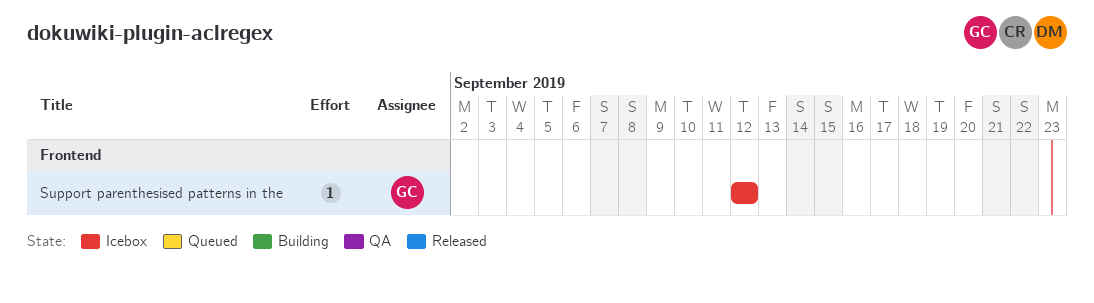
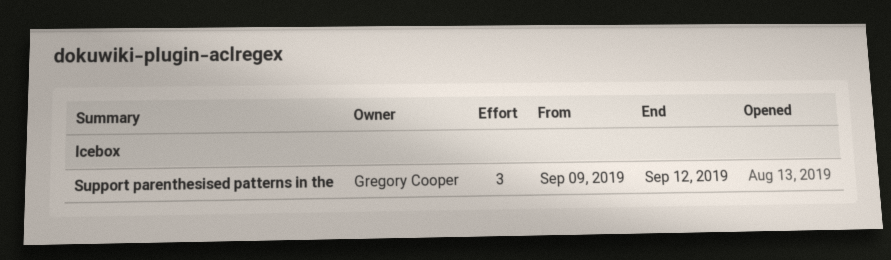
Support parenthesised patterns in the, estimate: 1 -> 3
Support parenthesised patterns in the, start: Sep 12 -> Sep 9

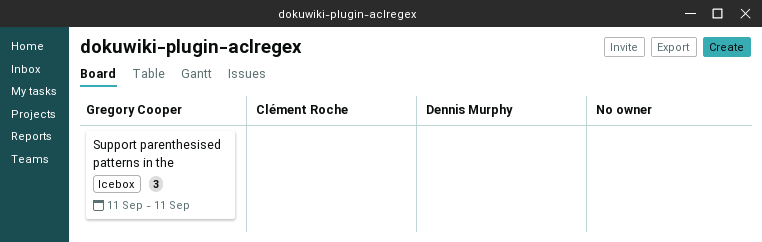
Support parenthesised patterns in the, start: Sep 9 -> Sep 11
Support parenthesised patterns in the, due: Sep 12 -> Sep 11

